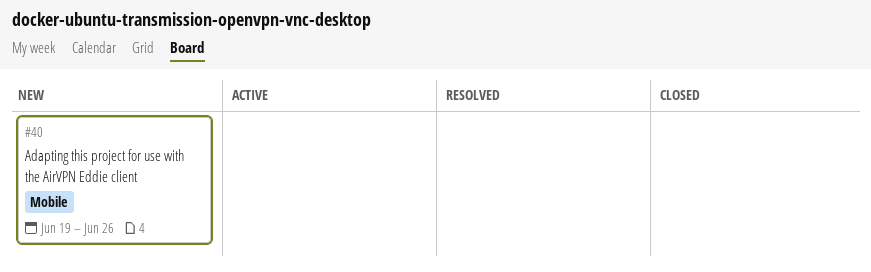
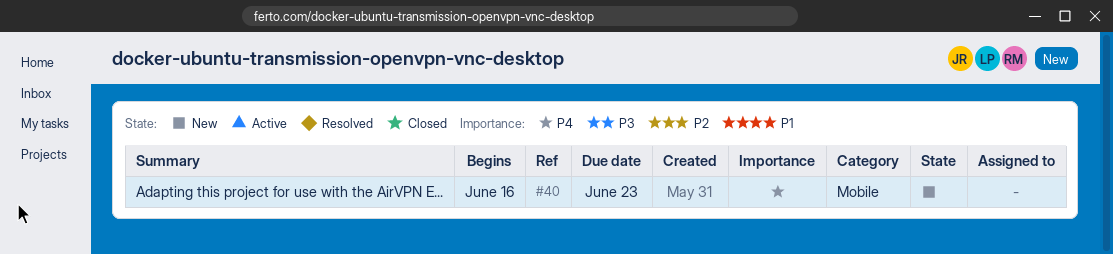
#40, start: Jun 19 -> Jun 16
#40, due: Jun 26 -> Jun 23

